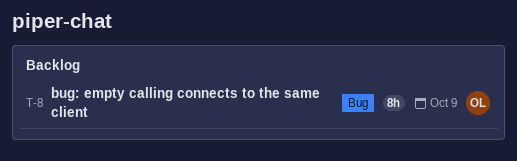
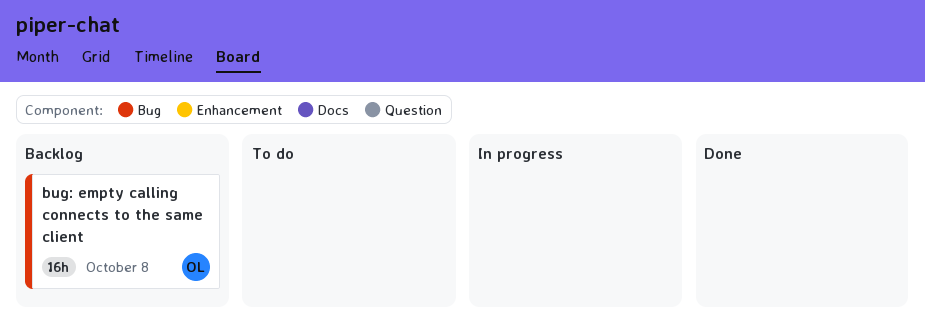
bug: empty calling connects to the same client, estimate: 8h -> 16h
bug: empty calling connects to the same client, due: Oct 9 -> Oct 8

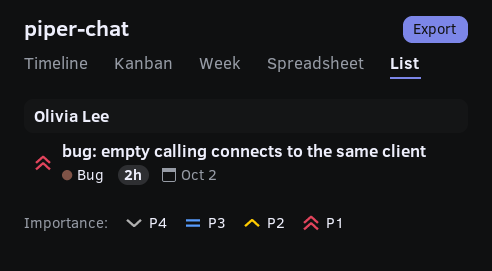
bug: empty calling connects to the same client, estimate: 16h -> 2h
bug: empty calling connects to the same client, due: Oct 8 -> Oct 2

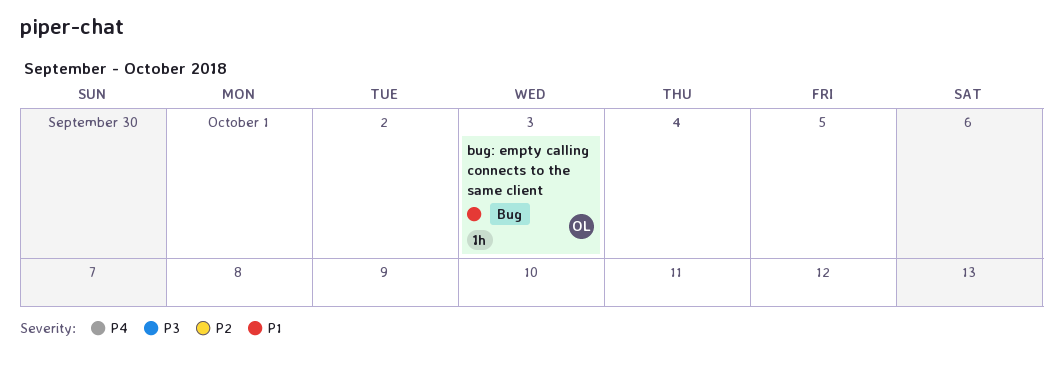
bug: empty calling connects to the same client, estimate: 2h -> 1h
bug: empty calling connects to the same client, due: Oct 2 -> Oct 3

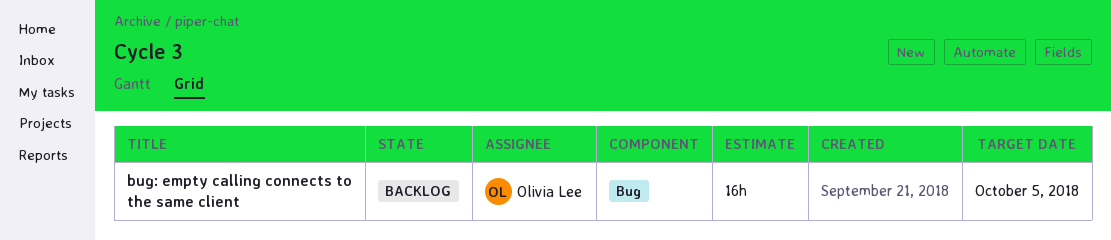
bug: empty calling connects to the same client, estimate: 1h -> 16h
bug: empty calling connects to the same client, due: Oct 3 -> Oct 5

